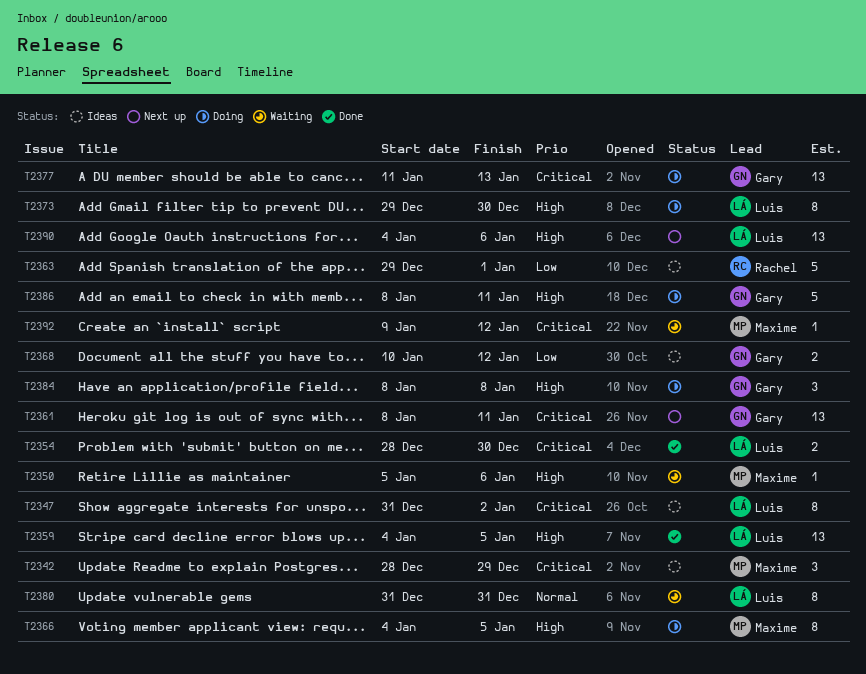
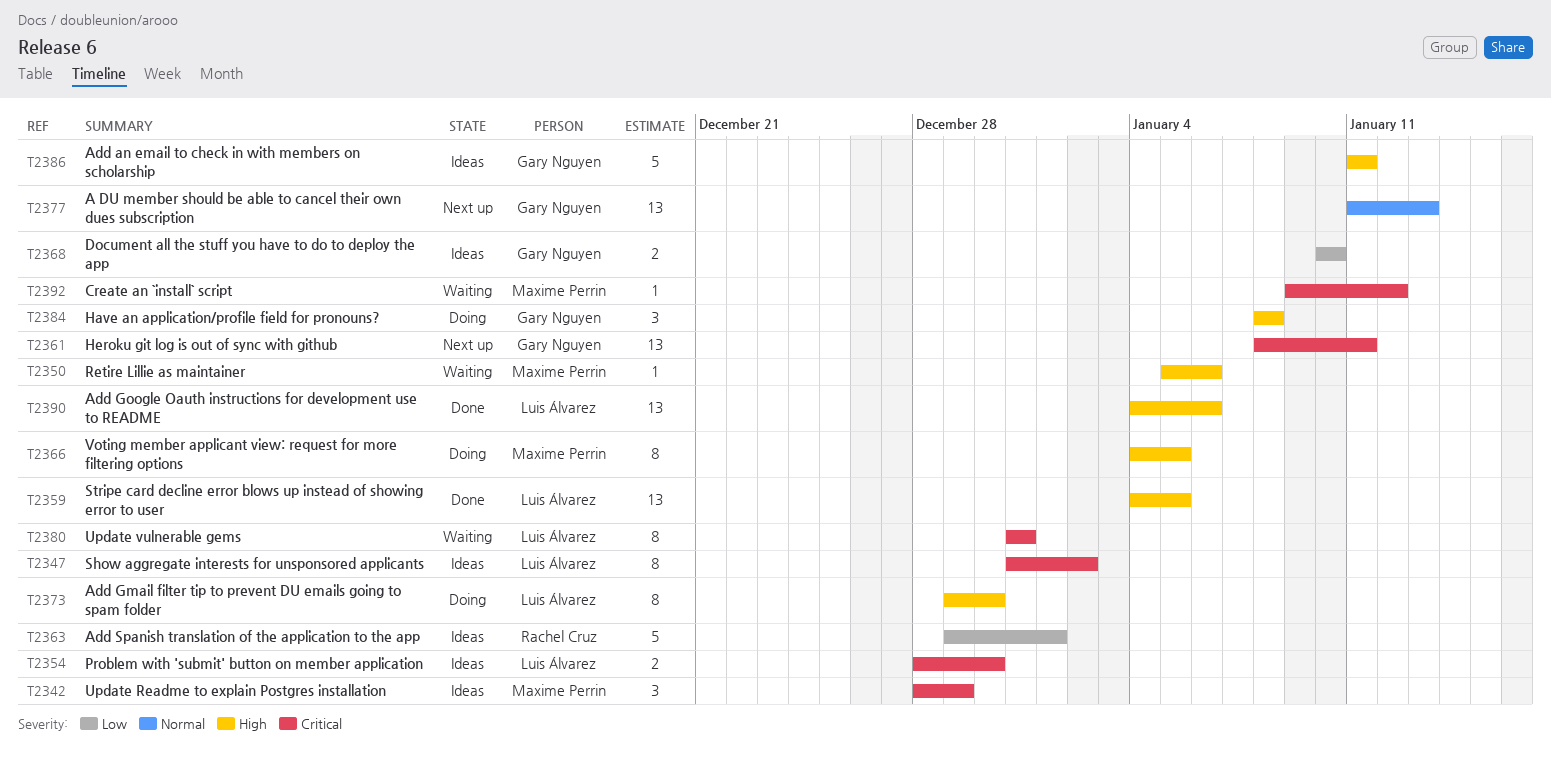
T2354, status: Done -> Ideas
T2368, due: Jan 12 -> Jan 10
T2377, status: Doing -> Next up
T2377, priority: Critical -> Normal
T2380, priority: Normal -> Critical
T2386, status: Doing -> Ideas
T2386, start: Jan 8 -> Jan 11
T2390, status: Next up -> Done

